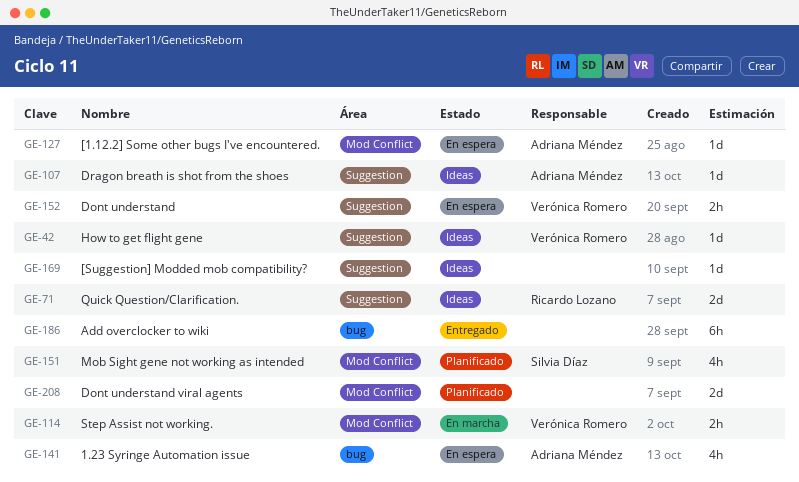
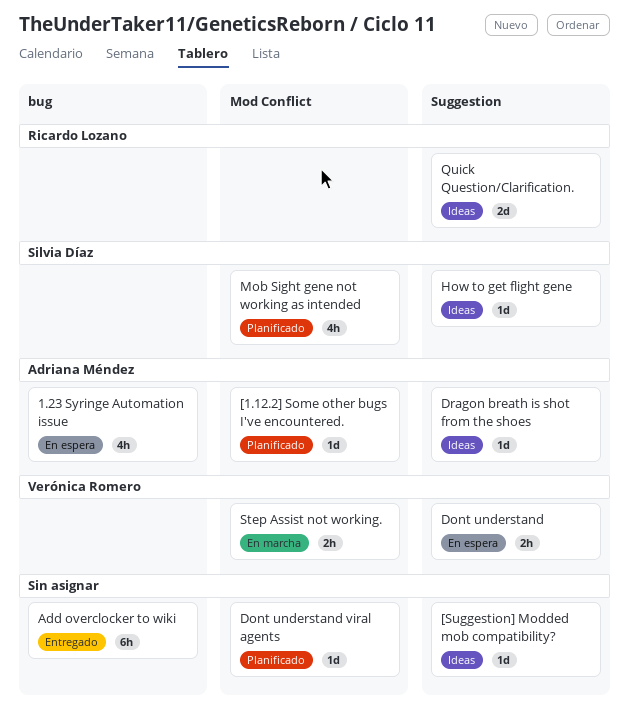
[1.12.2] Some other bugs I've encountered., status: En espera -> Planificado
Dont understand viral agents, estimate: 2d -> 1d
How to get flight gene, owner: Verónica Romero -> Silvia Díaz

